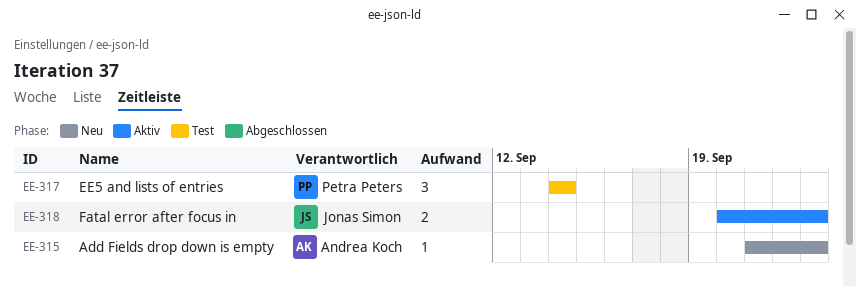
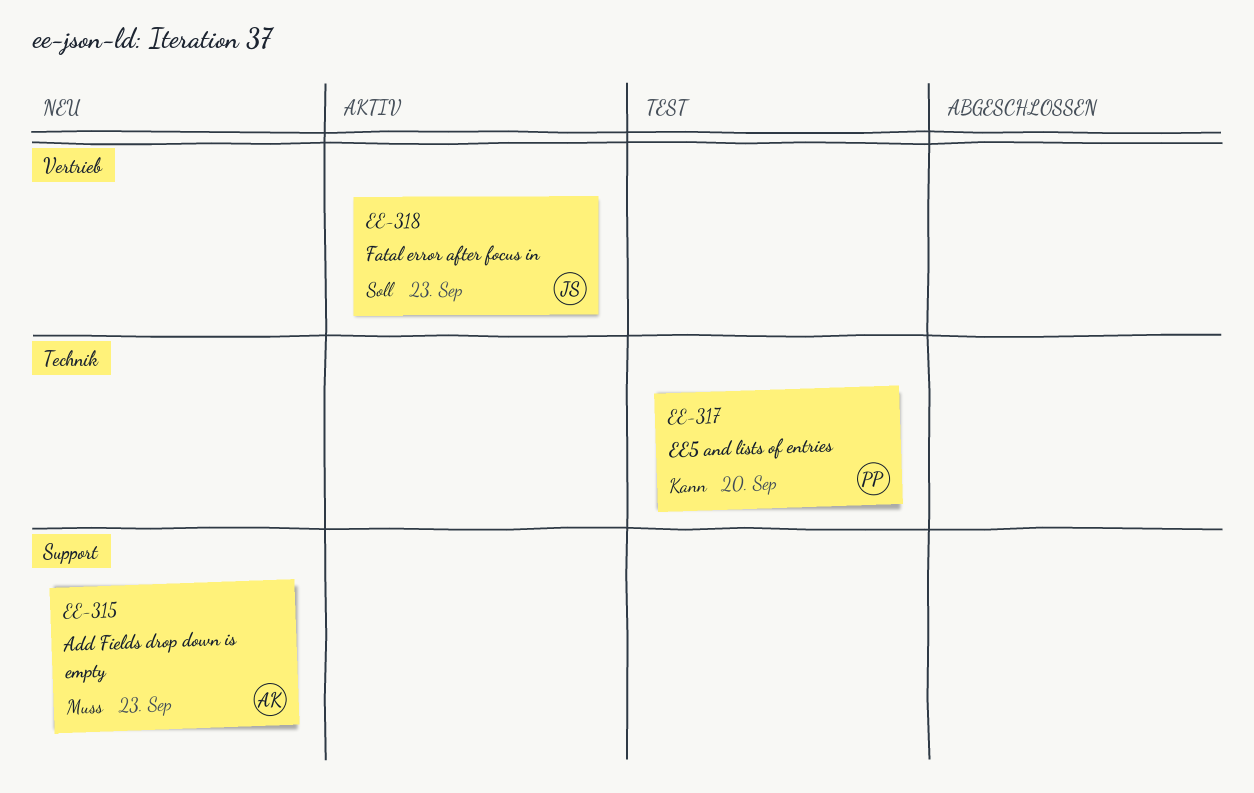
EE-317, due: Sep 14 -> Sep 20

